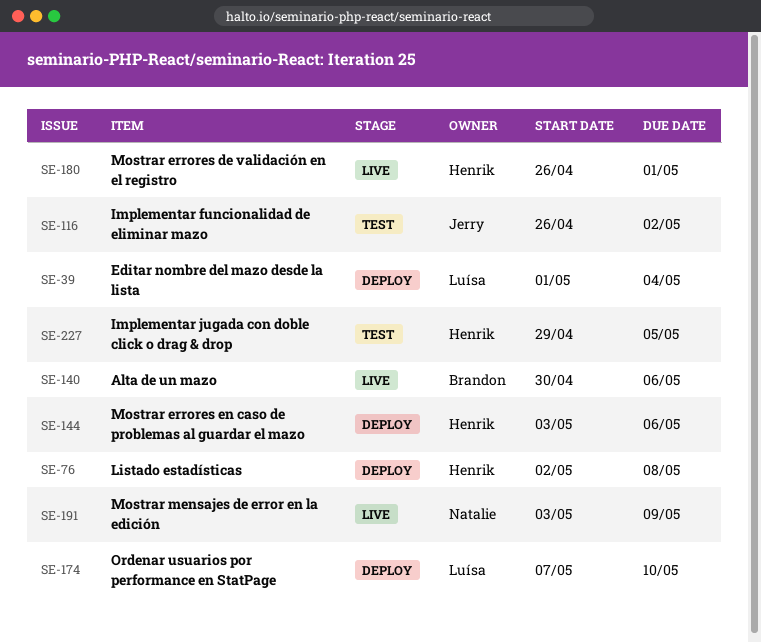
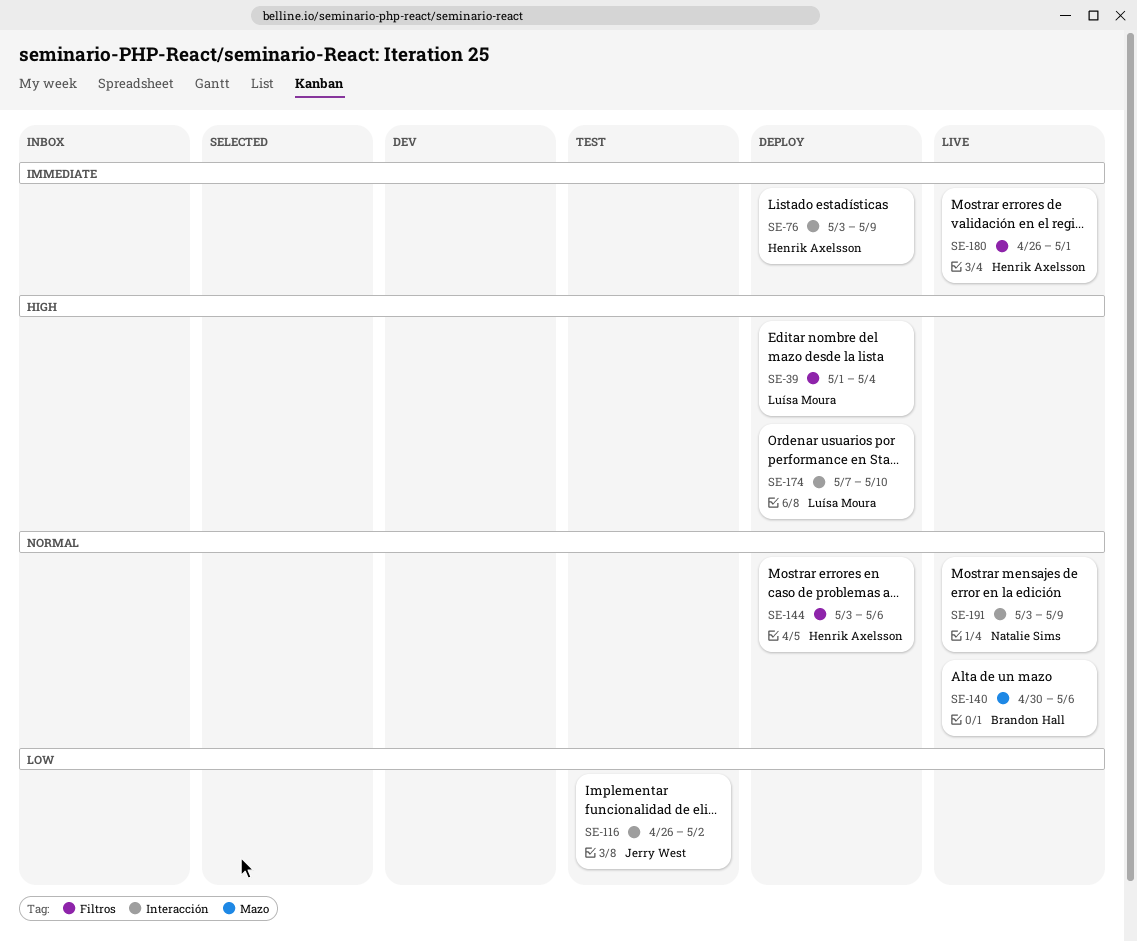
SE-76, start: May 2 -> May 3
SE-76, due: May 8 -> May 9
SE-227: present -> none

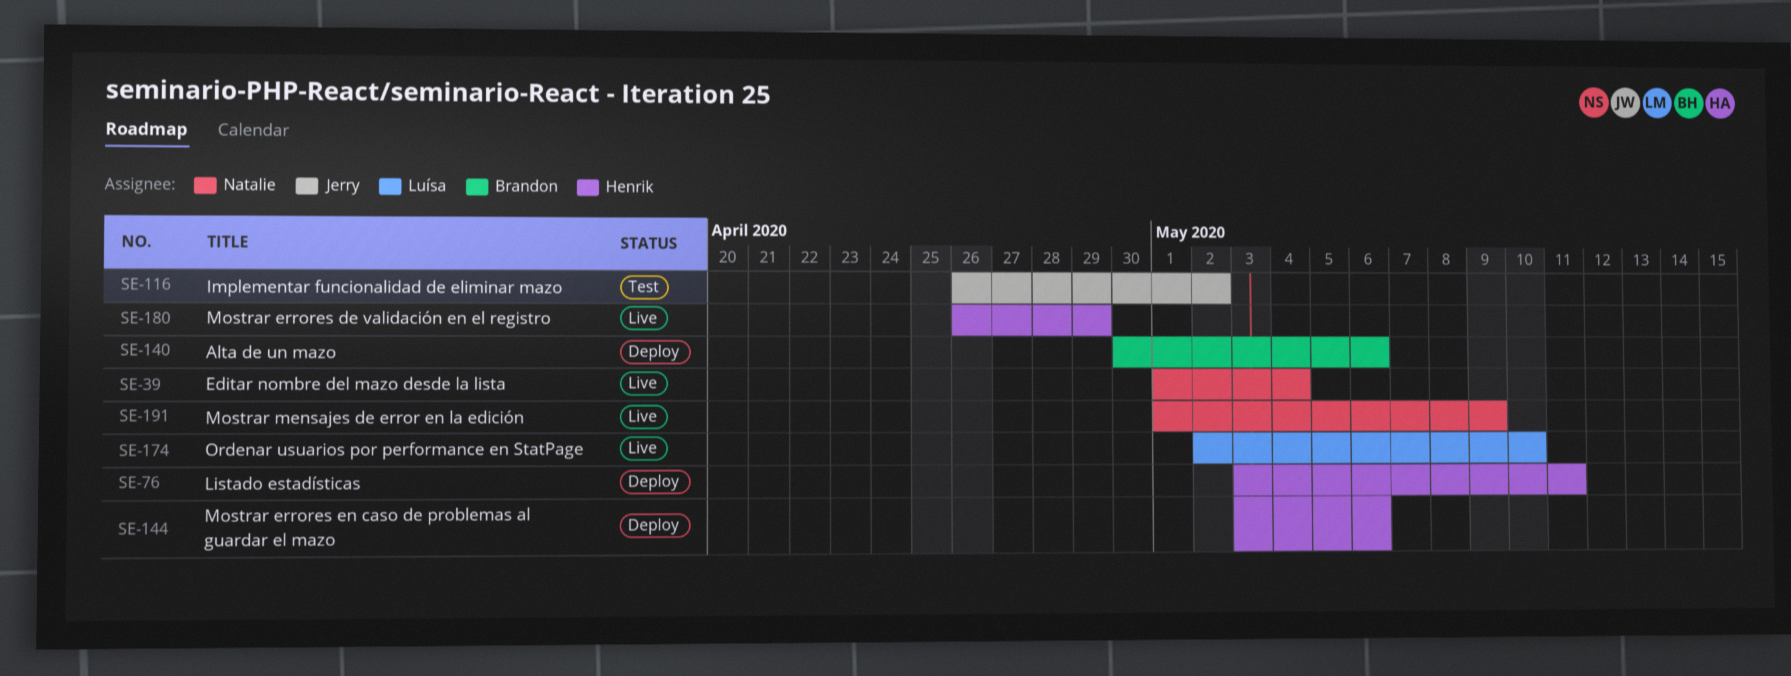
SE-39, status: Deploy -> Live
SE-39, owner: Luísa Moura -> Natalie Sims
SE-76, due: May 9 -> May 11
SE-140, status: Live -> Deploy
SE-174, status: Deploy -> Live
SE-174, start: May 7 -> May 2
SE-180, due: May 1 -> Apr 29
SE-191, start: May 3 -> May 1

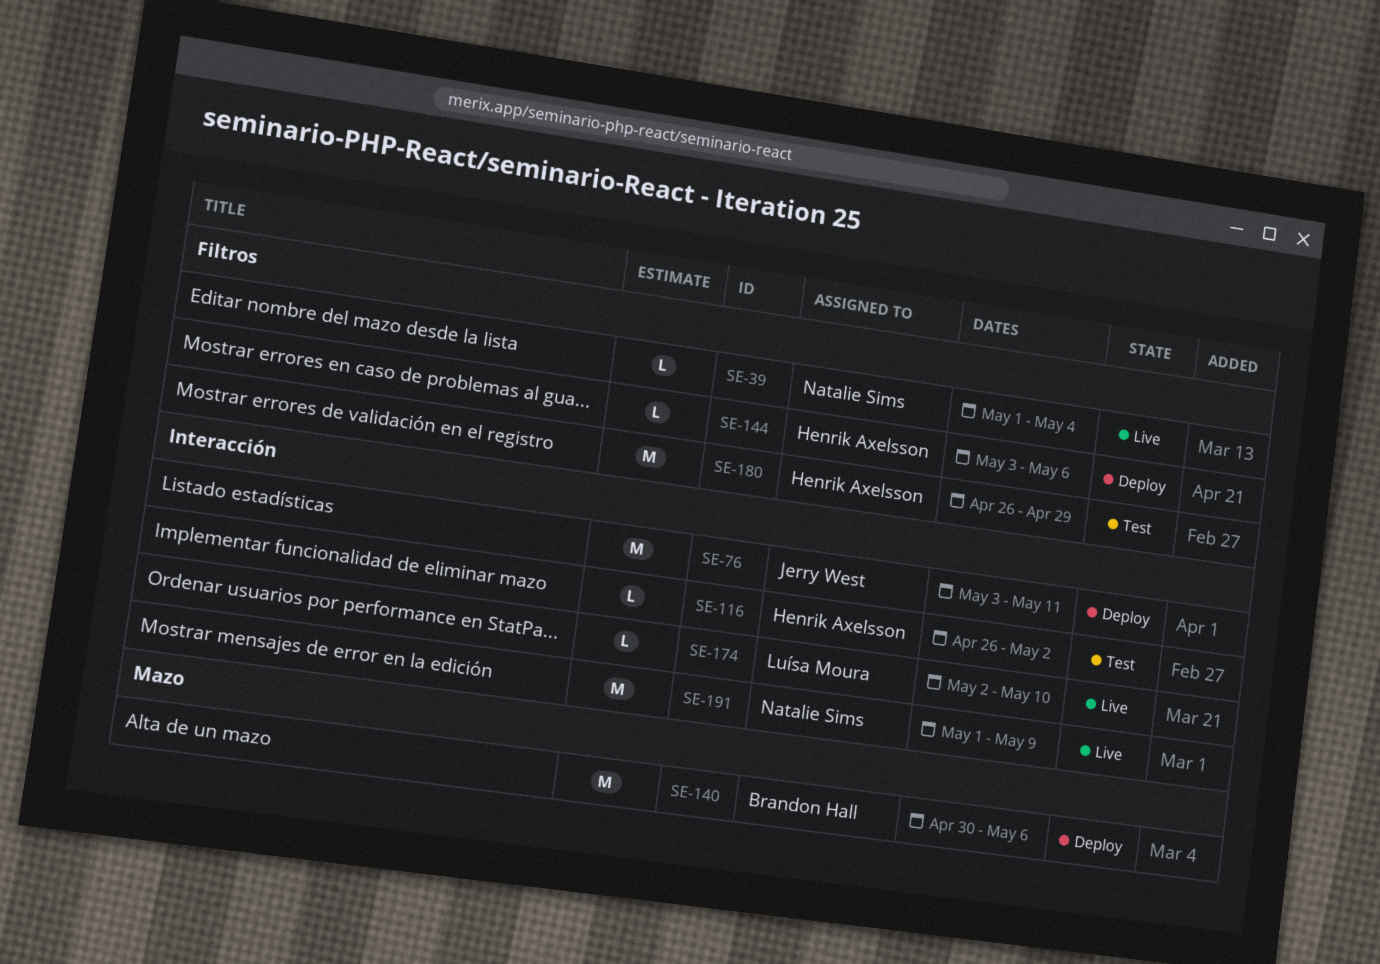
SE-76, owner: Henrik Axelsson -> Jerry West
SE-116, owner: Jerry West -> Henrik Axelsson
SE-180, status: Live -> Test

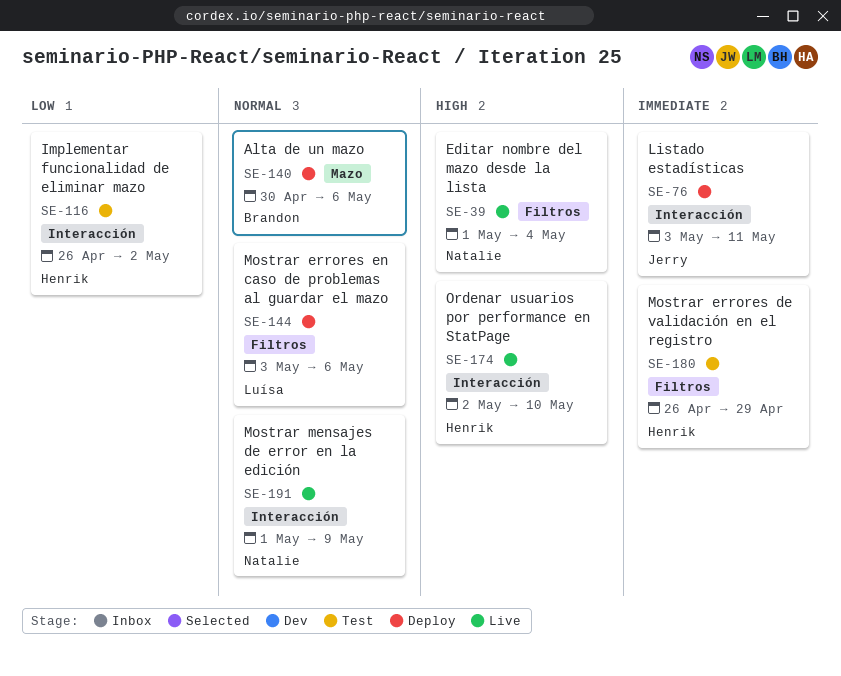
SE-144, owner: Henrik Axelsson -> Luísa Moura
SE-174, owner: Luísa Moura -> Henrik Axelsson

